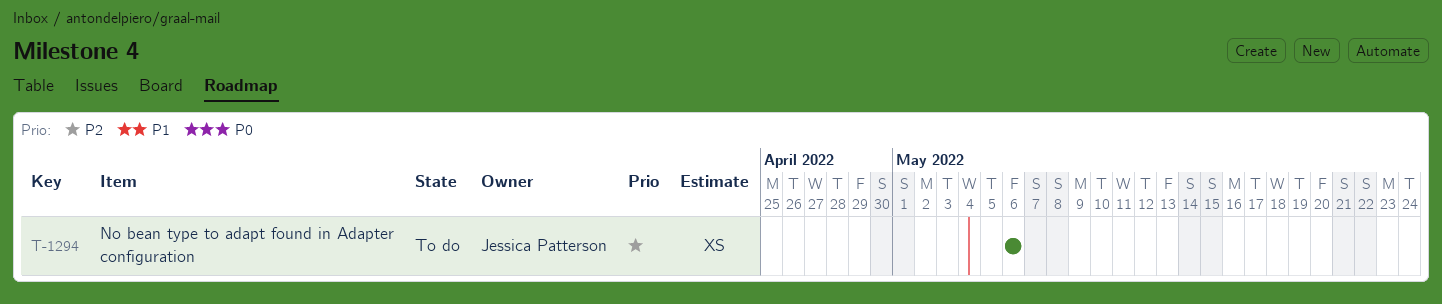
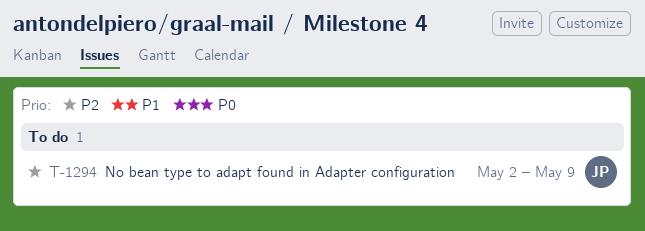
T-1294, start: May 6 -> May 2
T-1294, due: May 6 -> May 9

